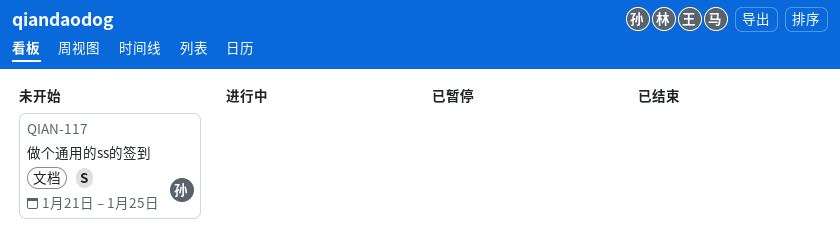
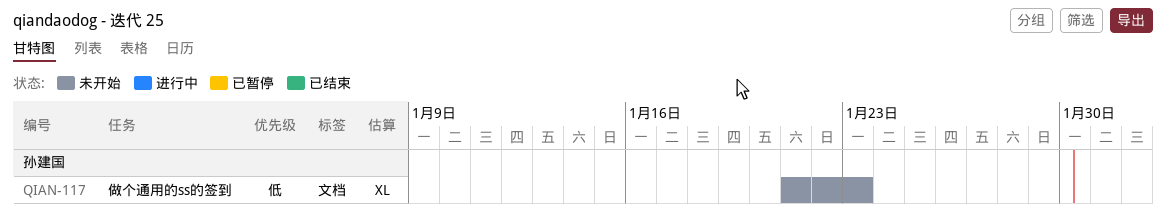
QIAN-117, estimate: S -> XL
QIAN-117, due: Jan 25 -> Jan 23

